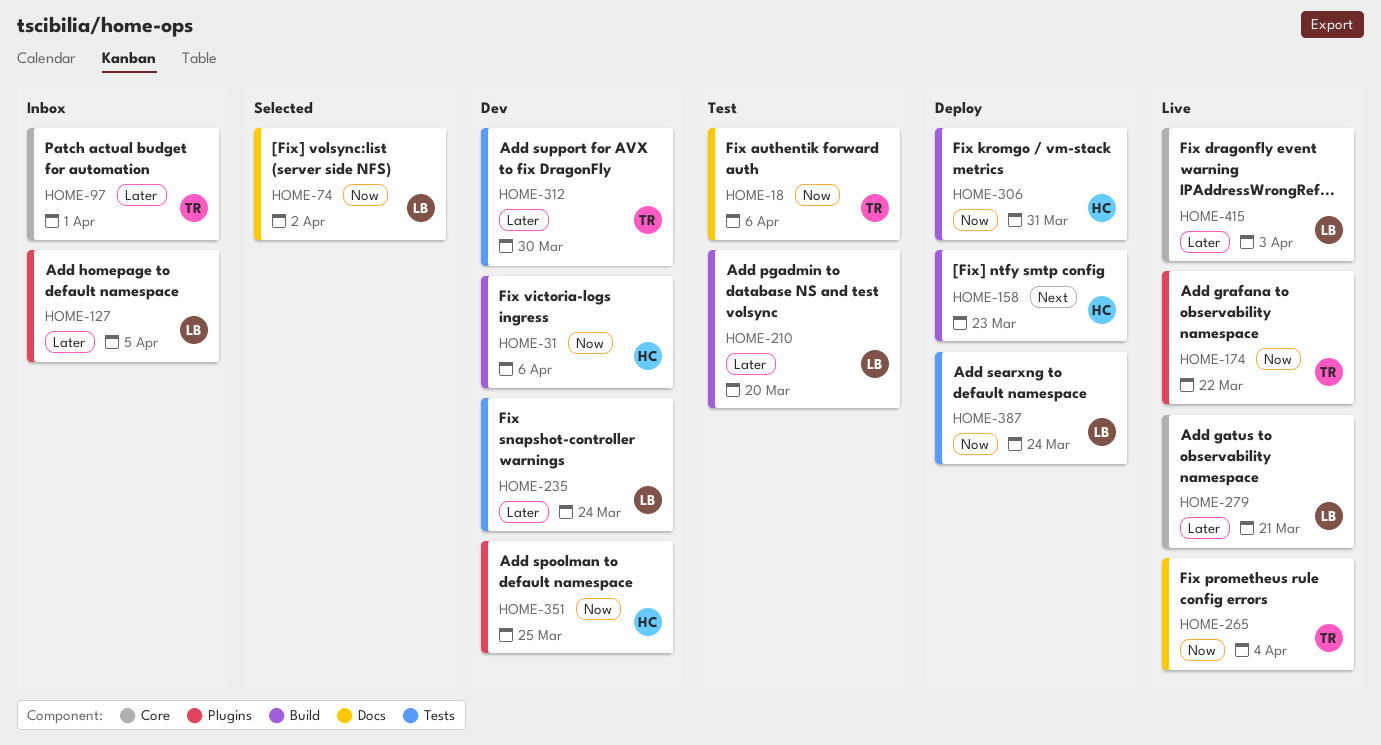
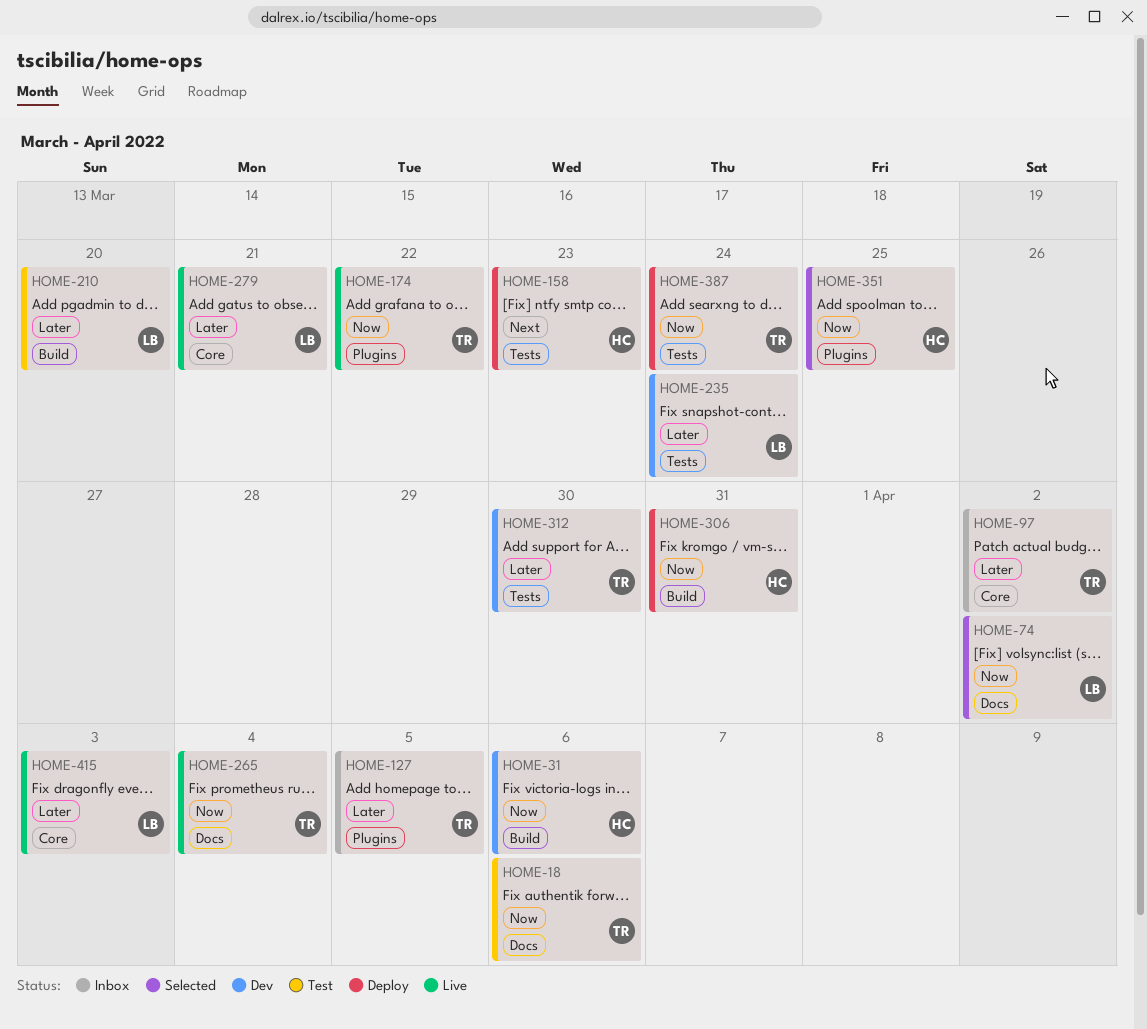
HOME-97, due: Apr 1 -> Apr 2
HOME-127, owner: LB -> TR
HOME-158, label: Build -> Tests
HOME-351, status: Dev -> Selected
HOME-387, owner: LB -> TR

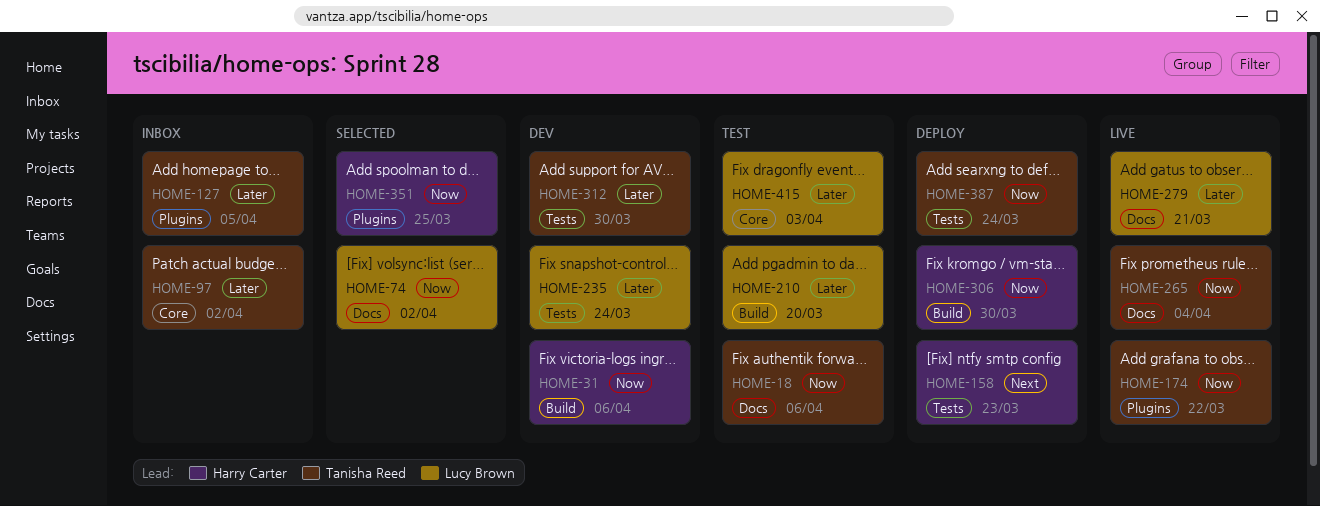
HOME-279, label: Core -> Docs
HOME-306, due: Mar 31 -> Mar 30
HOME-415, status: Live -> Test

